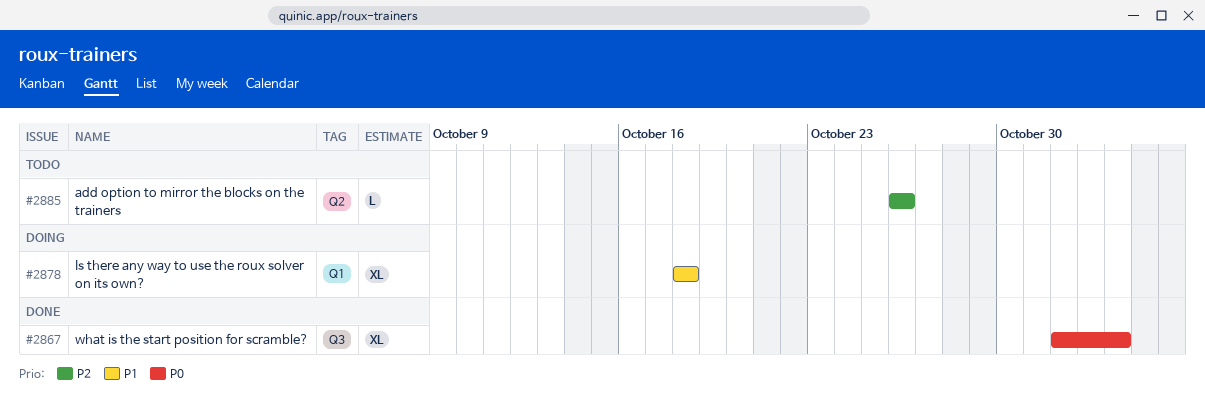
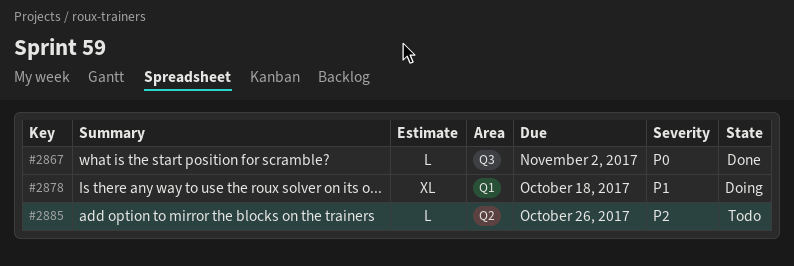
#2867, estimate: XL -> L
#2867, due: Nov 3 -> Nov 2

